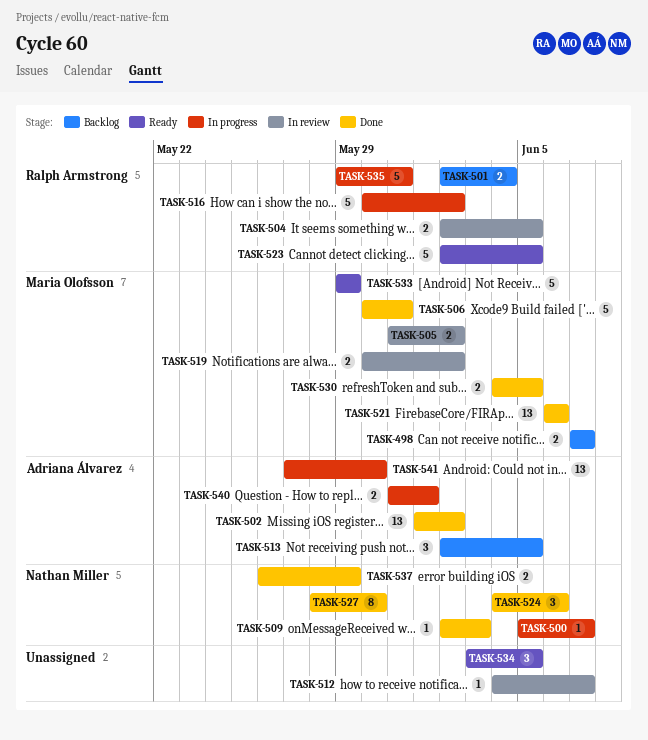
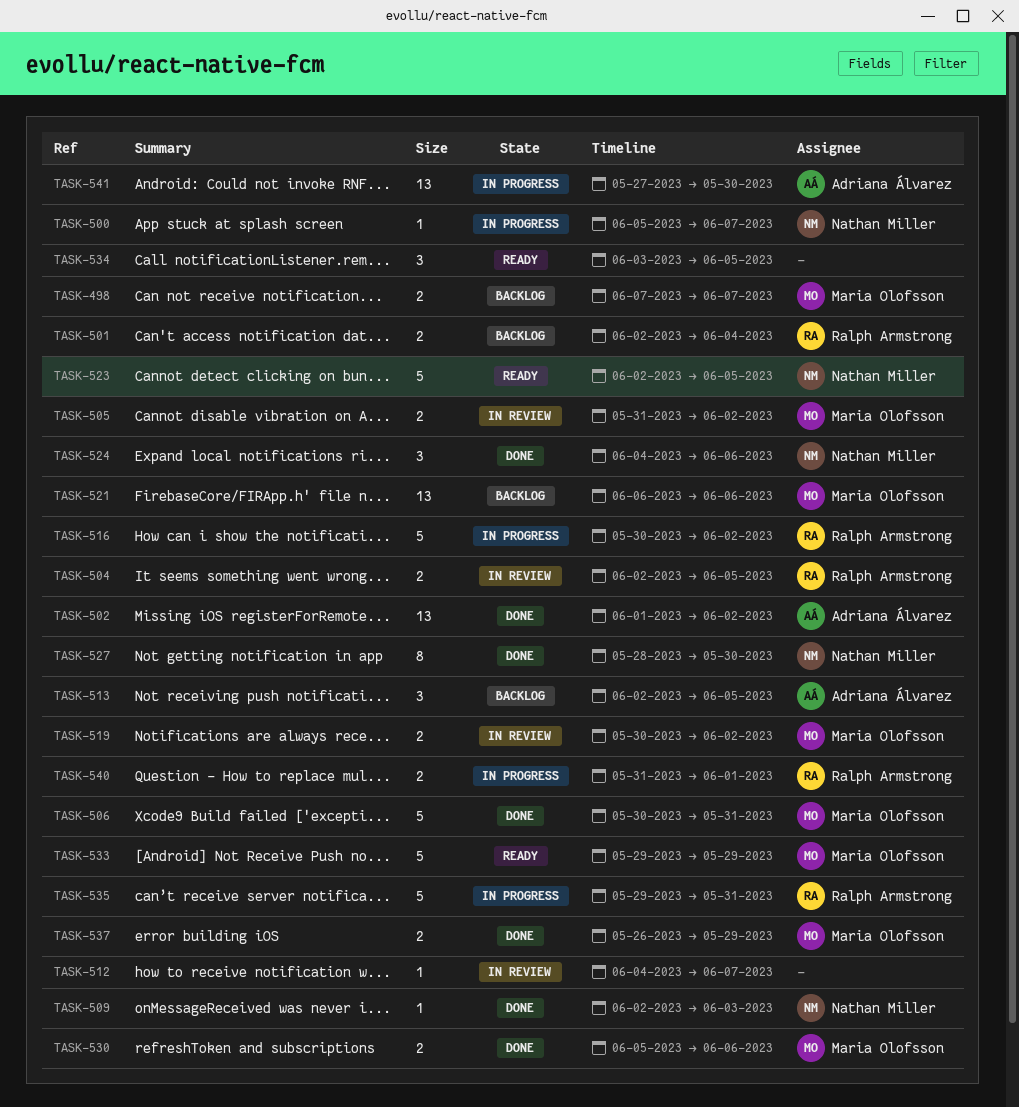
TASK-521, status: Done -> Backlog
TASK-523, owner: Ralph Armstrong -> Nathan Miller
TASK-530, start: Jun 4 -> Jun 5
TASK-530, due: Jun 5 -> Jun 6
TASK-537, owner: Nathan Miller -> Maria Olofsson
TASK-540, owner: Adriana Álvarez -> Ralph Armstrong

